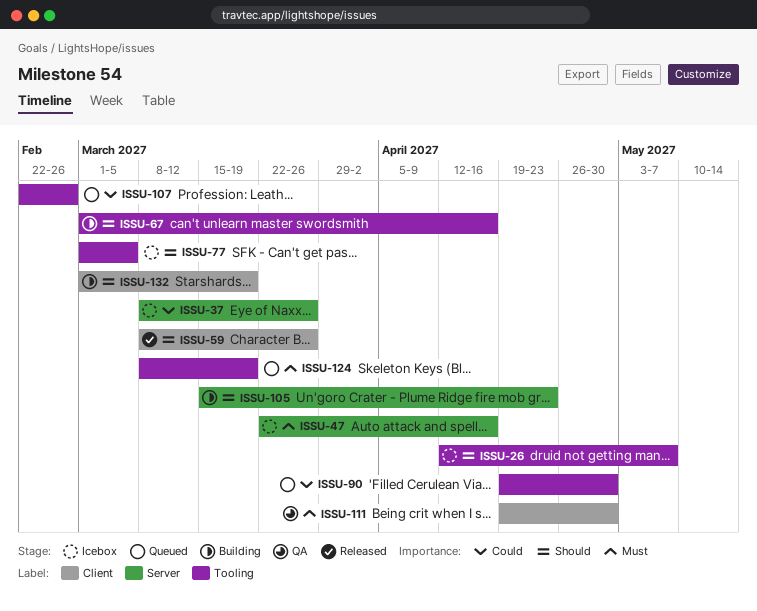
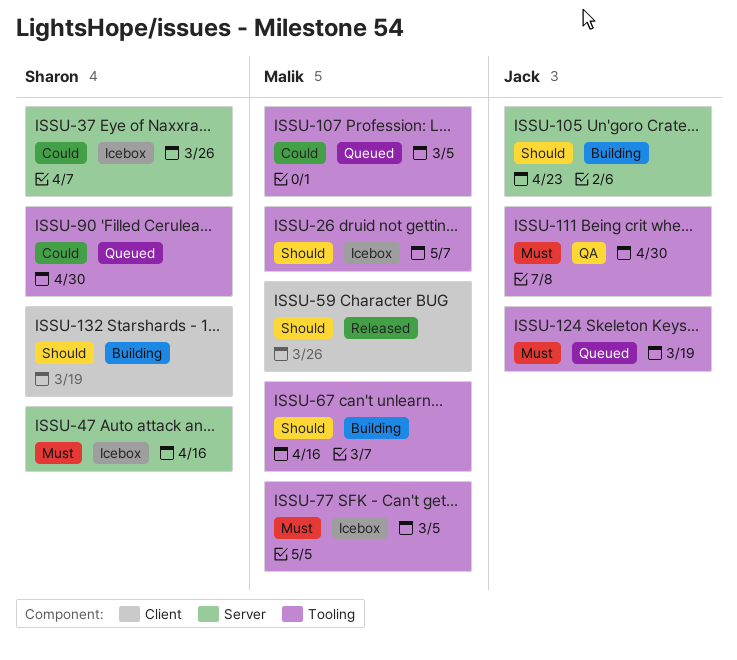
ISSU-77, priority: Should -> Must
ISSU-107, due: Feb 26 -> Mar 5
ISSU-111, label: Client -> Tooling

